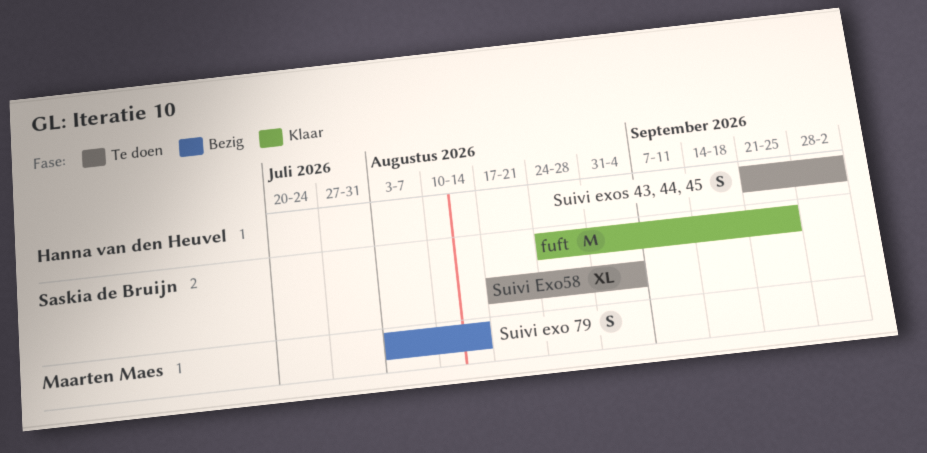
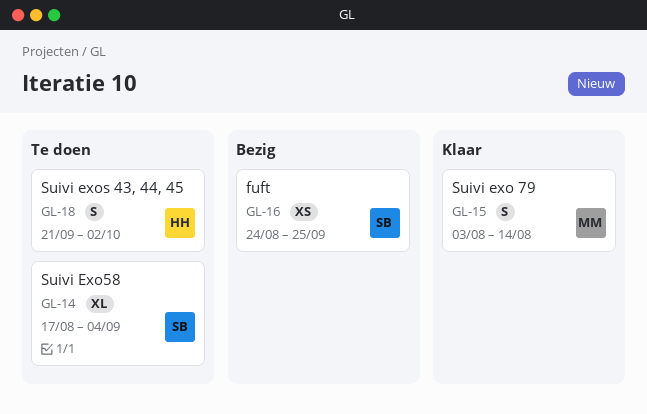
fuft, status: Klaar -> Bezig
fuft, estimate: M -> XS
Suivi exo 79, status: Bezig -> Klaar

